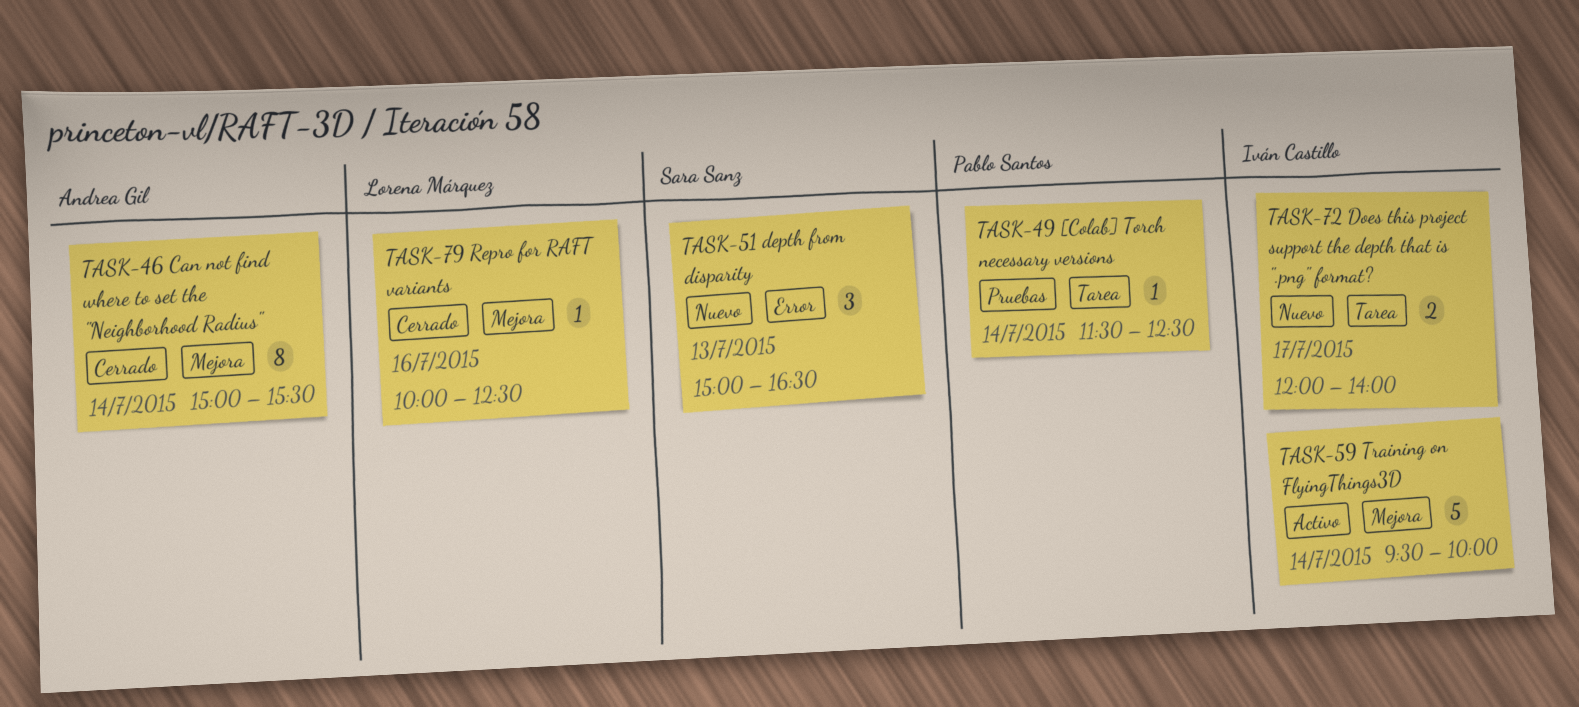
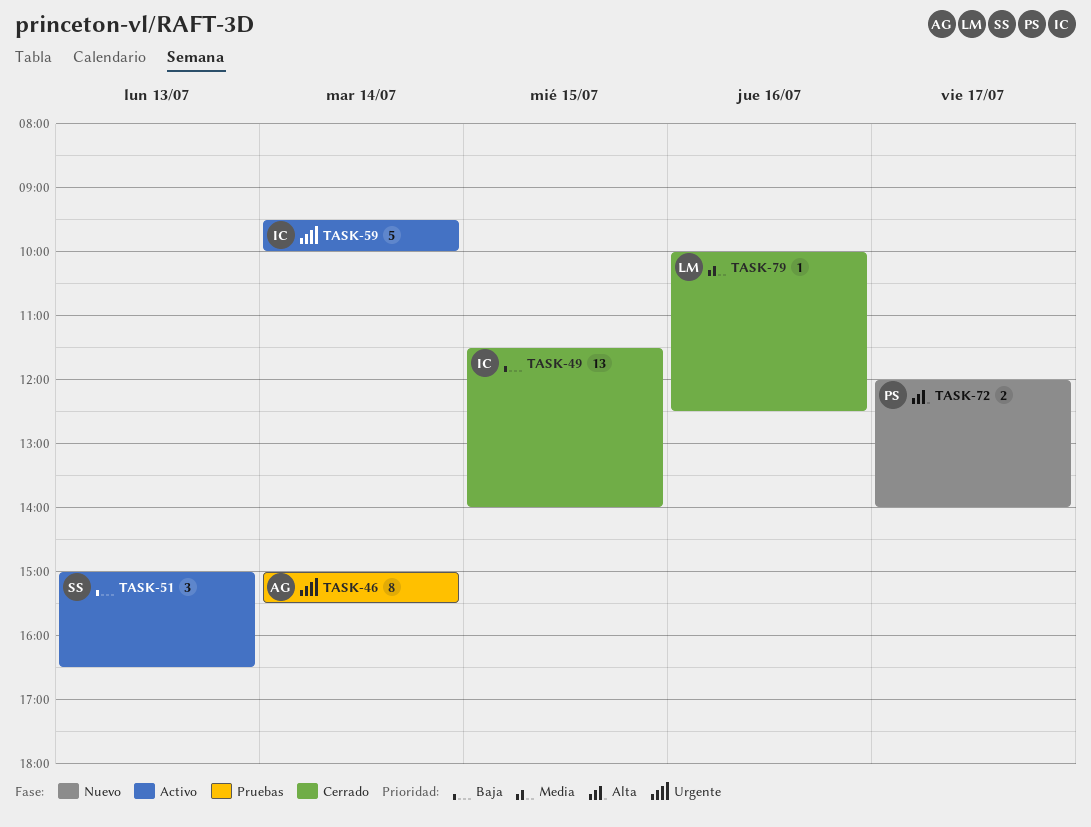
TASK-46, status: Cerrado -> Pruebas
TASK-49, status: Pruebas -> Cerrado
TASK-49, owner: Pablo Santos -> Iván Castillo
TASK-49, estimate: 1 -> 13
TASK-49, day: Jul 14 -> Jul 15
TASK-49, ends: 12:30 -> 14:00
TASK-51, status: Nuevo -> Activo
TASK-72, owner: Iván Castillo -> Pablo Santos

